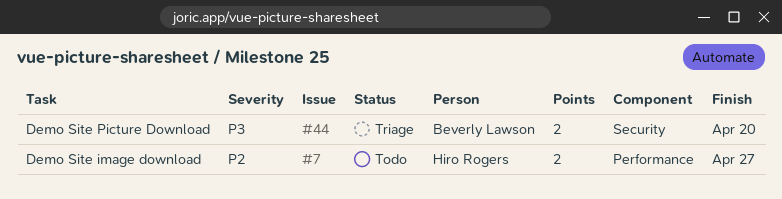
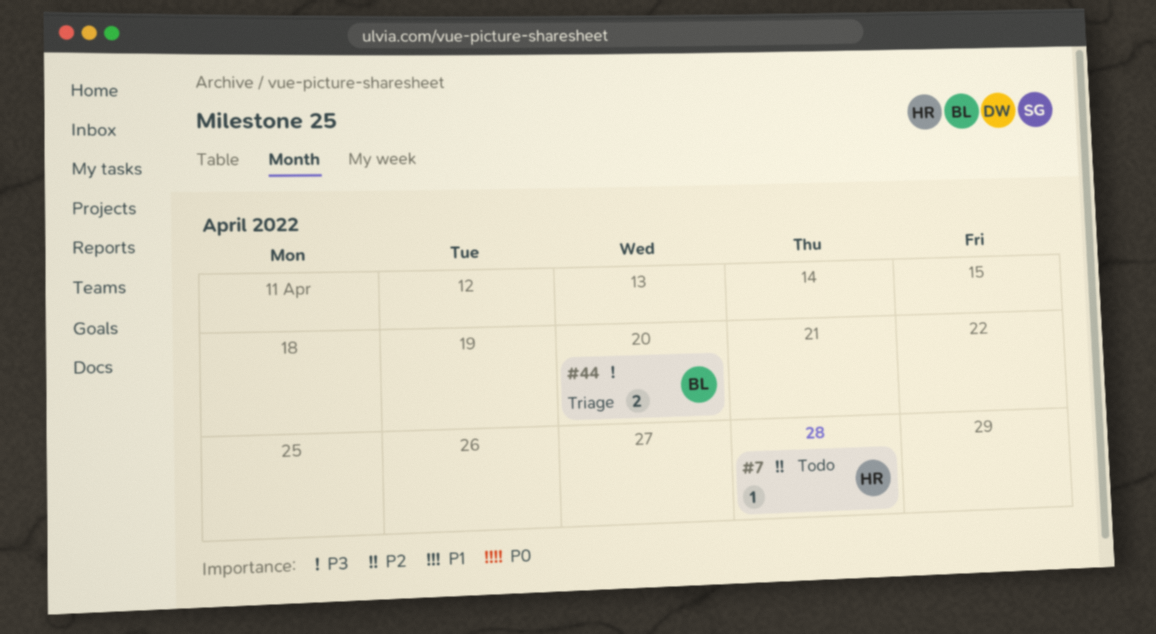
#7, estimate: 2 -> 1
#7, due: Apr 27 -> Apr 28

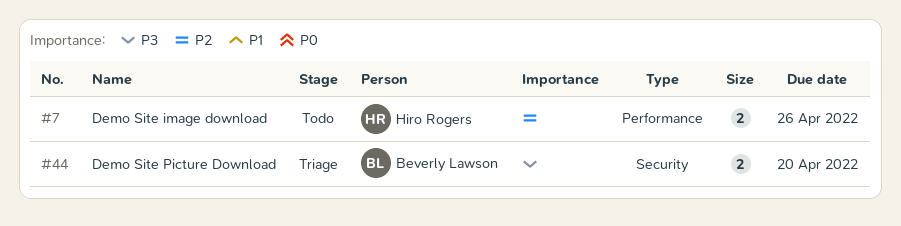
#7, estimate: 1 -> 2
#7, due: Apr 28 -> Apr 26

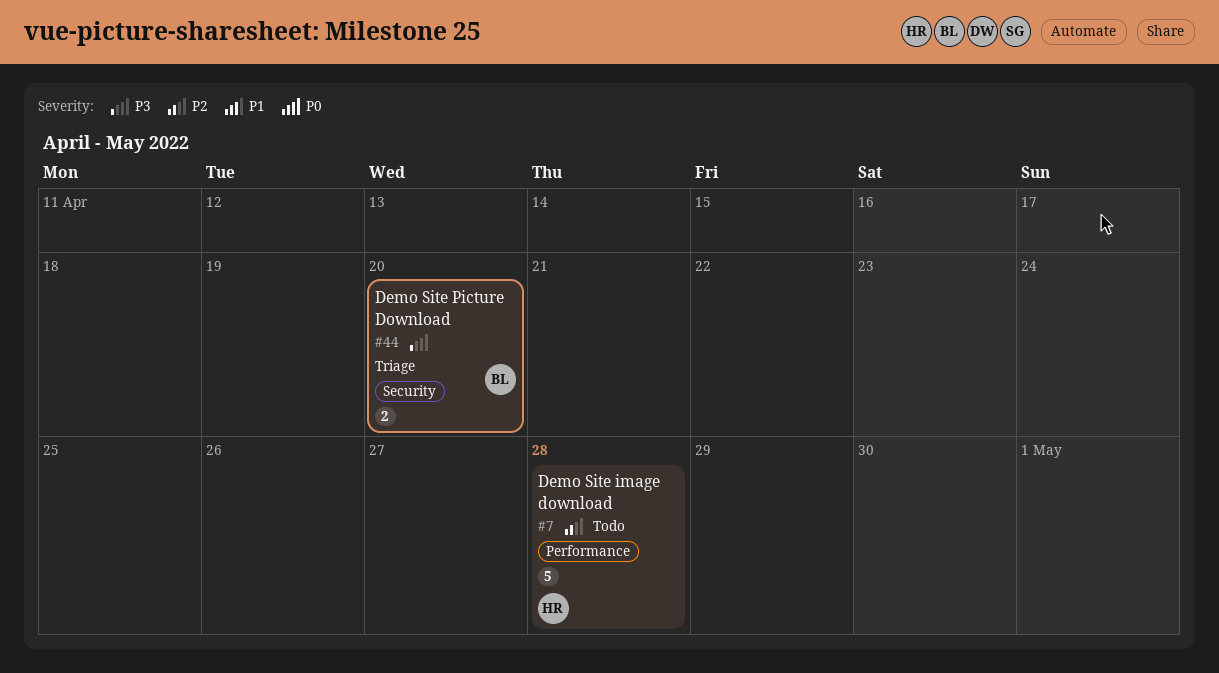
#7, estimate: 2 -> 5
#7, due: Apr 26 -> Apr 28

